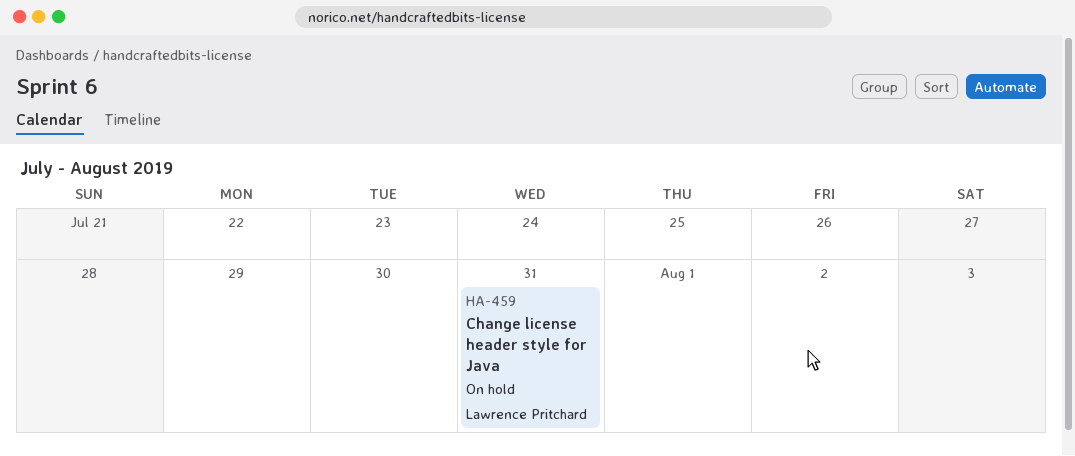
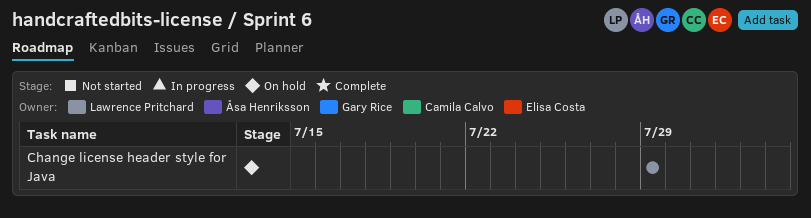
Change license header style for Java, due: Jul 31 -> Jul 29

